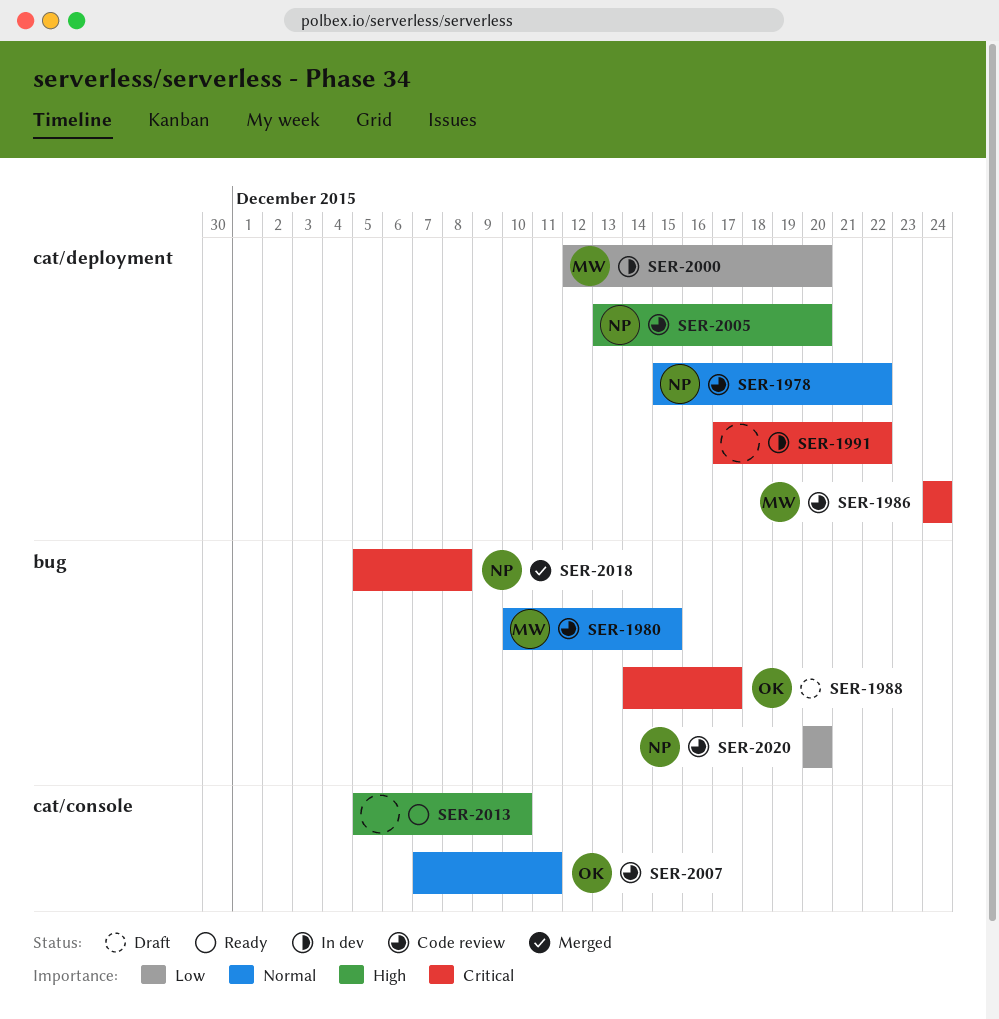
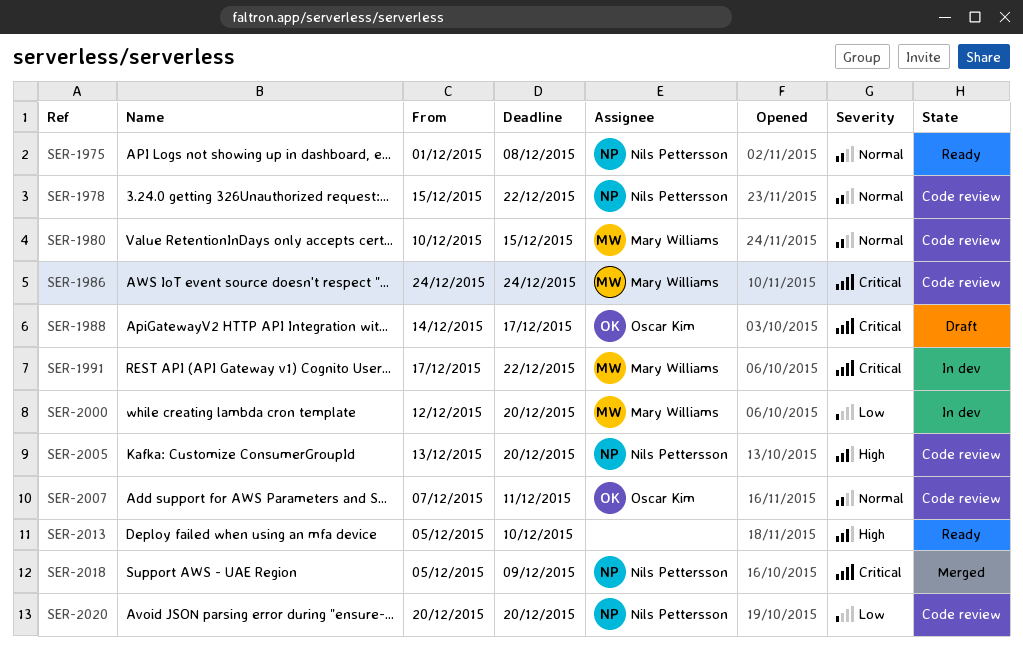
SER-1975: none -> present
SER-1991, owner: none -> Mary Williams
SER-2018, due: Dec 8 -> Dec 9

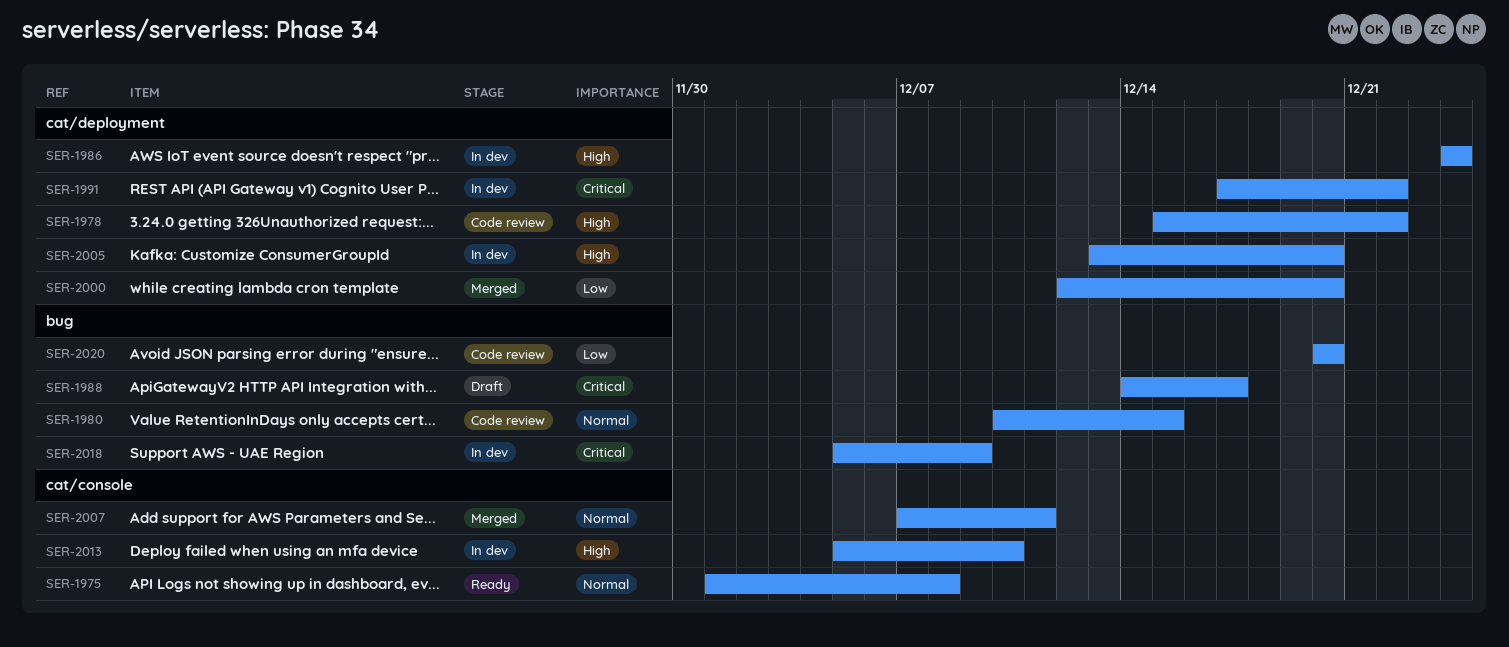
SER-1978, priority: Normal -> High
SER-1986, status: Code review -> In dev
SER-1986, priority: Critical -> High
SER-2000, status: In dev -> Merged
SER-2005, status: Code review -> In dev
SER-2007, status: Code review -> Merged
SER-2013, status: Ready -> In dev
SER-2018, status: Merged -> In dev

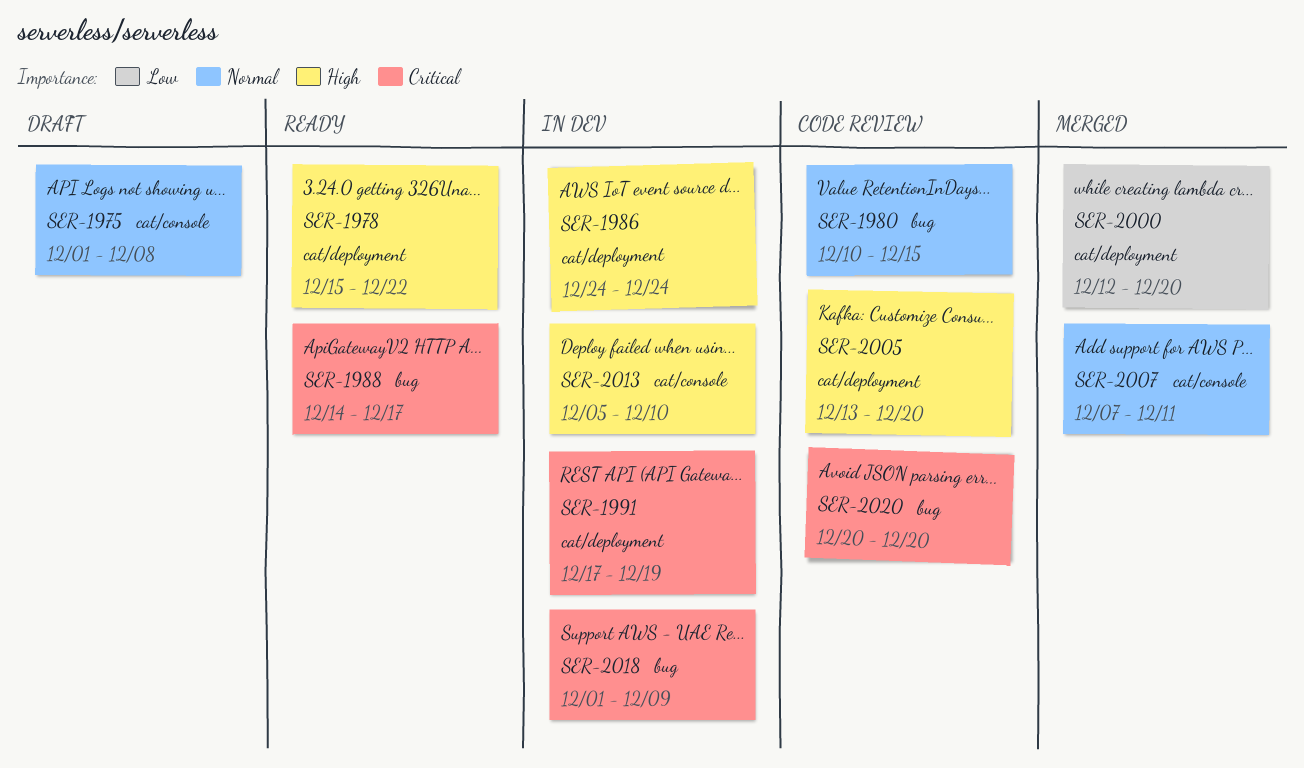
SER-1975, status: Ready -> Draft
SER-1978, status: Code review -> Ready
SER-1988, status: Draft -> Ready
SER-1991, due: Dec 22 -> Dec 19
SER-2005, status: In dev -> Code review
SER-2018, start: Dec 5 -> Dec 1
SER-2020, priority: Low -> Critical

